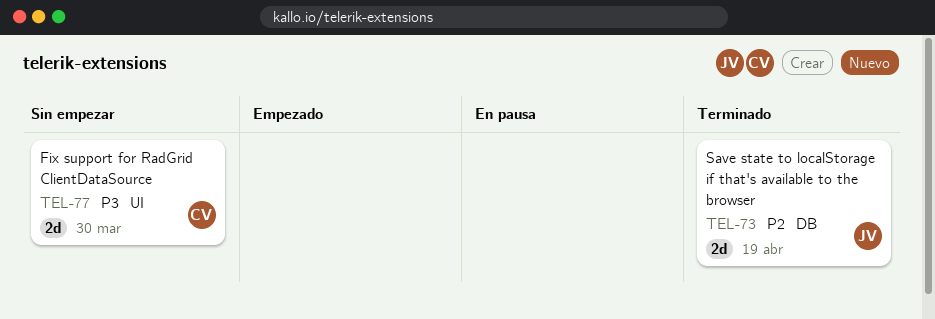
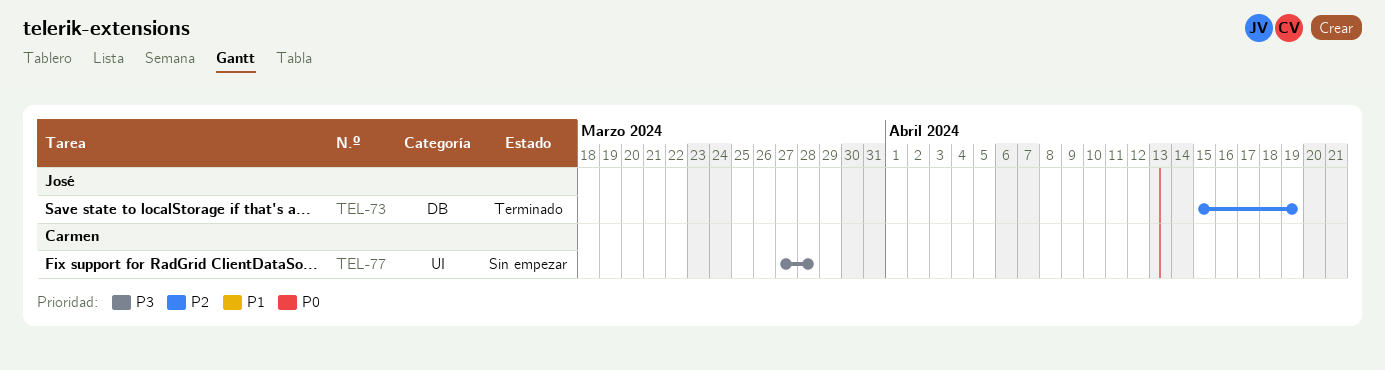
TEL-77, due: Mar 30 -> Mar 28

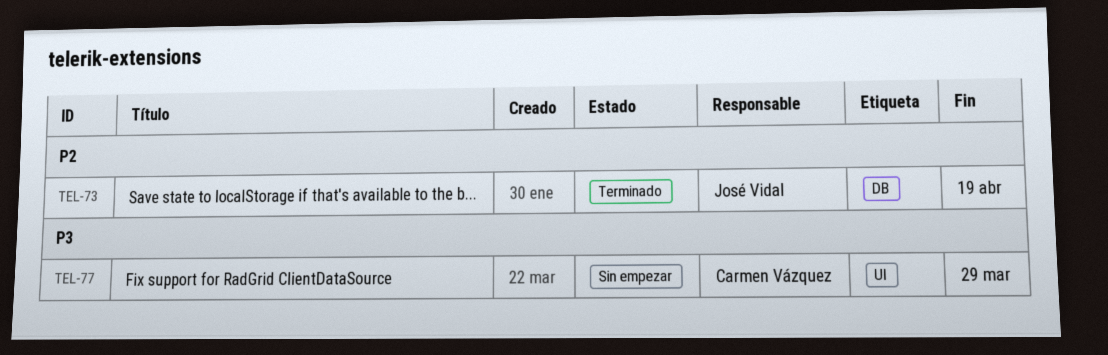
TEL-77, due: Mar 28 -> Mar 29

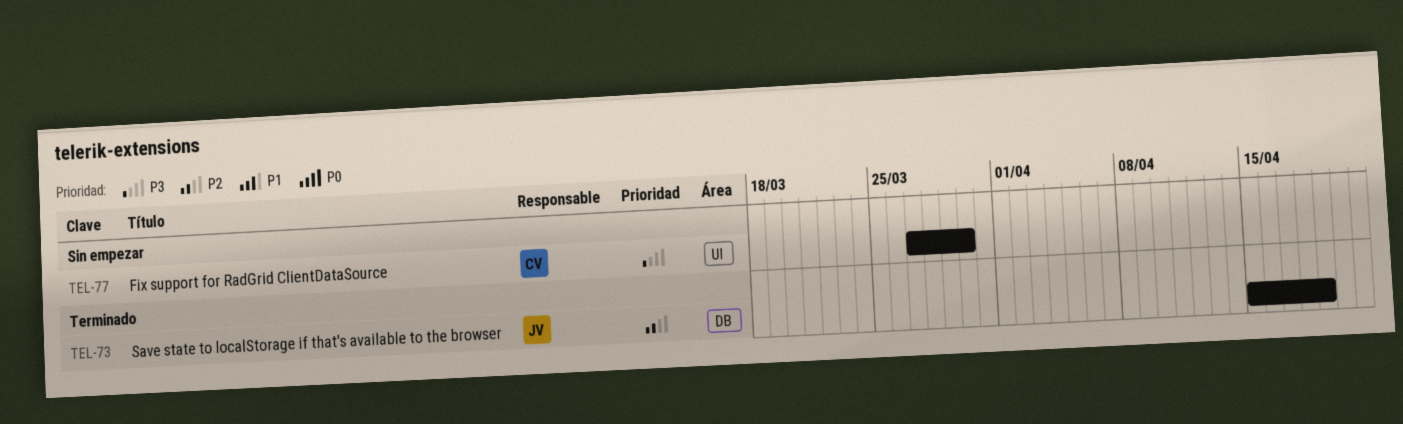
TEL-77, due: Mar 29 -> Mar 30

